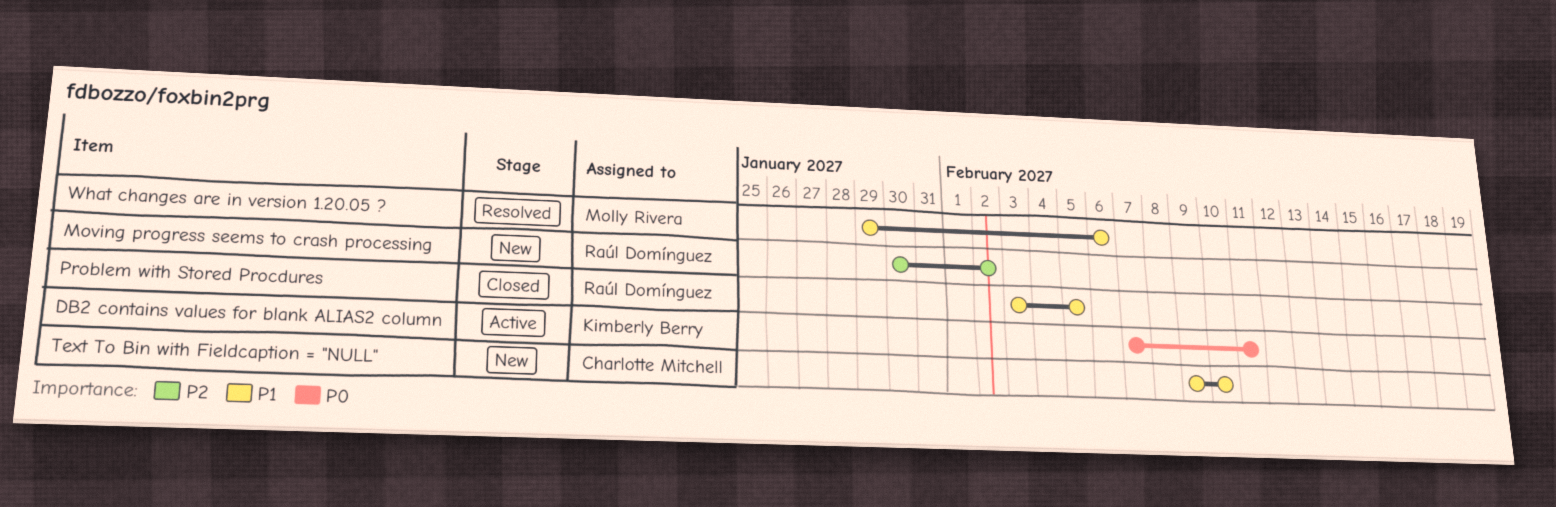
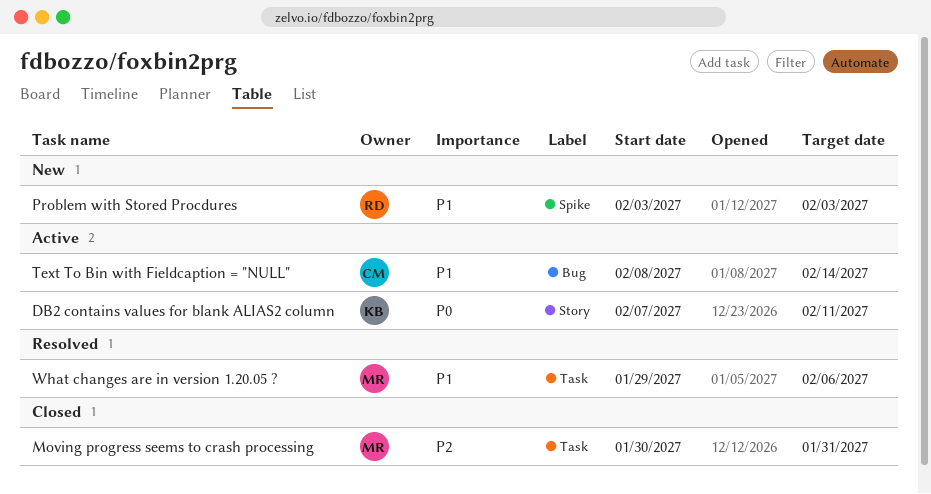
Moving progress seems to crash processing, status: New -> Closed
Moving progress seems to crash processing, owner: Raúl Domínguez -> Molly Rivera
Moving progress seems to crash processing, due: Feb 2 -> Jan 31
Problem with Stored Procdures, status: Closed -> New
Problem with Stored Procdures, due: Feb 5 -> Feb 3
Text To Bin with Fieldcaption = "NULL", status: New -> Active
Text To Bin with Fieldcaption = "NULL", start: Feb 9 -> Feb 8
Text To Bin with Fieldcaption = "NULL", due: Feb 10 -> Feb 14

